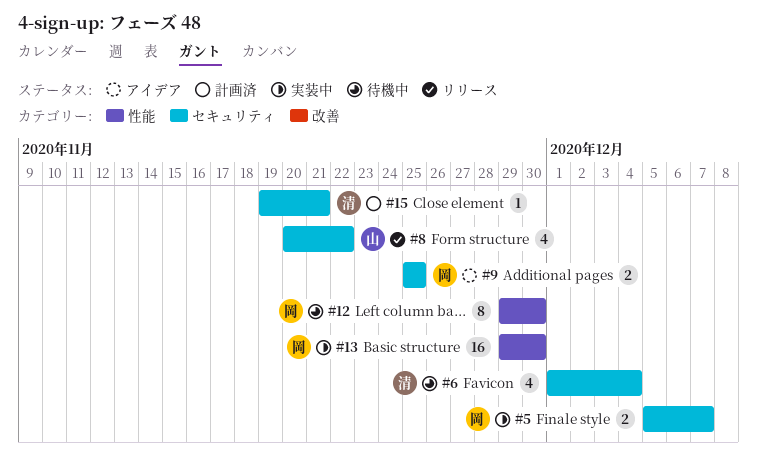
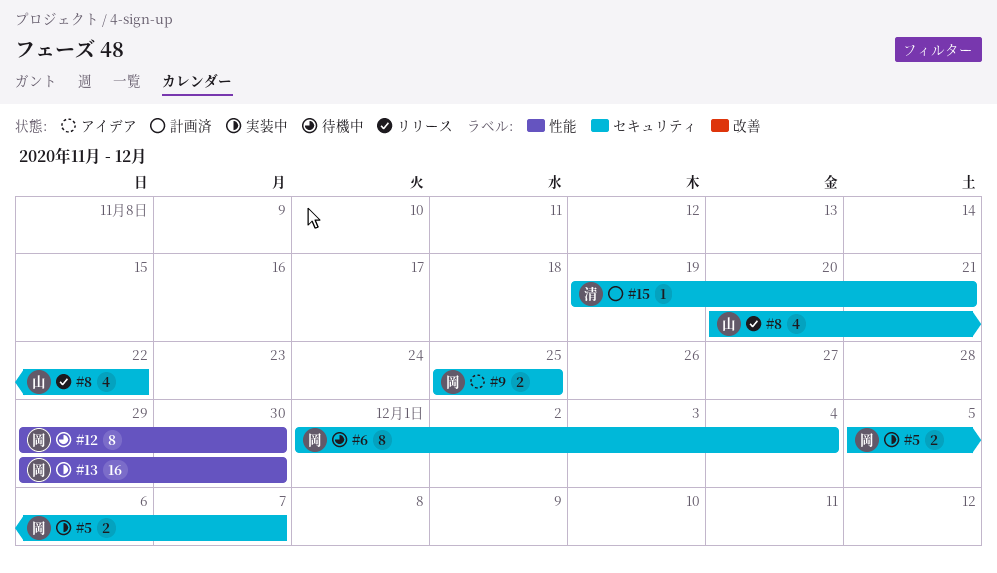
#6, owner: 清 -> 岡
#6, estimate: 4 -> 8

